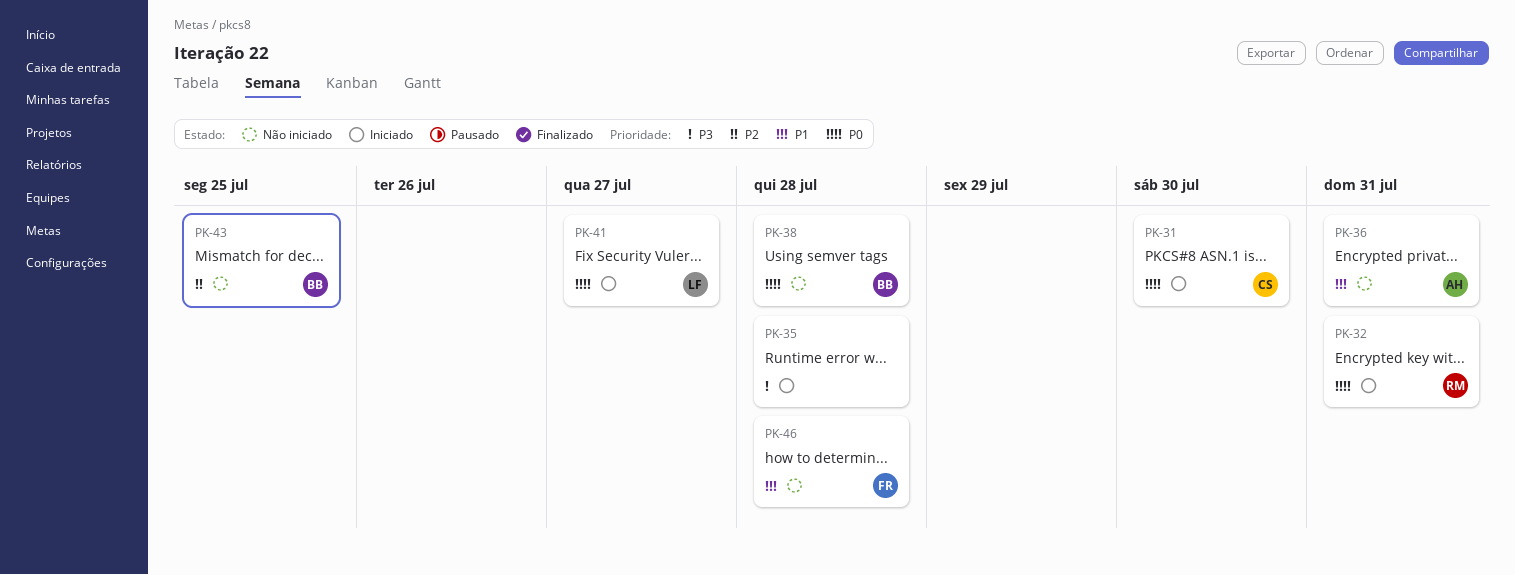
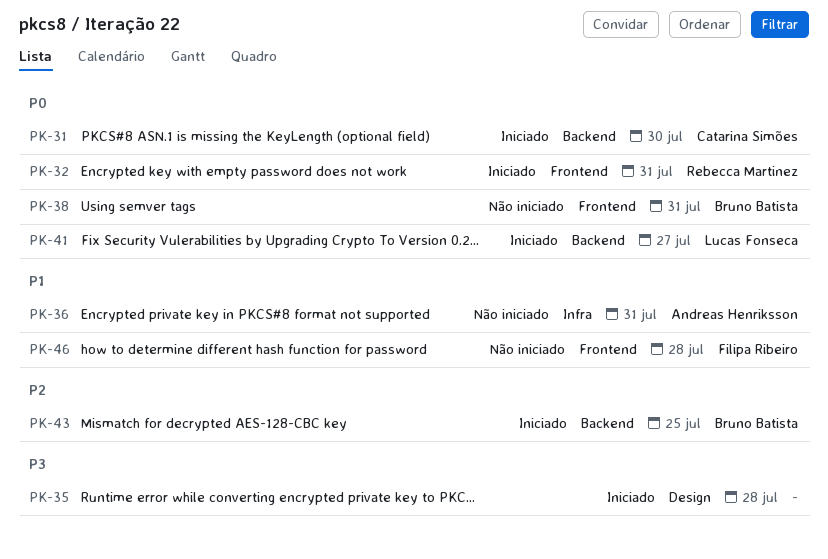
PK-38, due: Jul 28 -> Jul 31
PK-43, status: Não iniciado -> Iniciado

